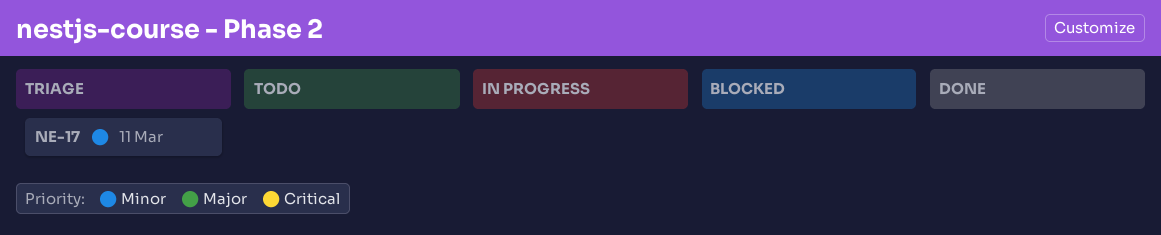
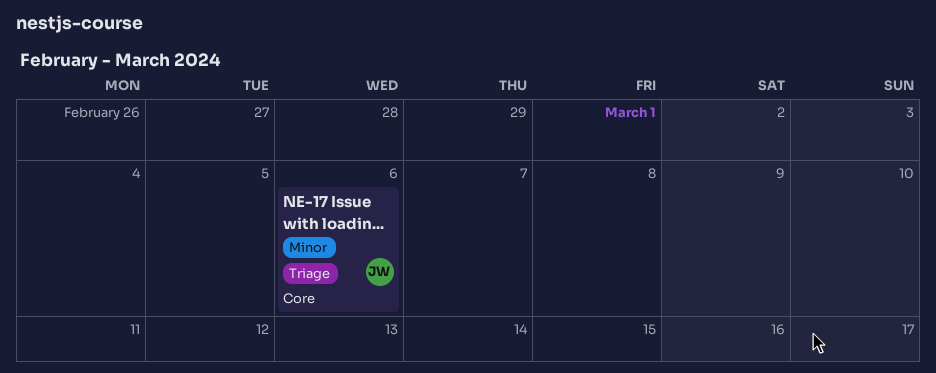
NE-17, due: Mar 11 -> Mar 6

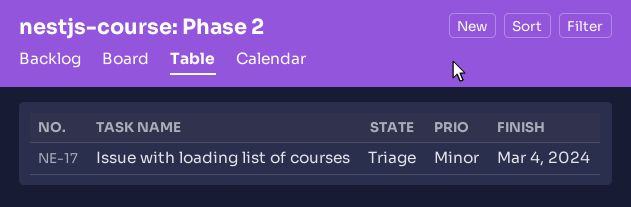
NE-17, due: Mar 6 -> Mar 4

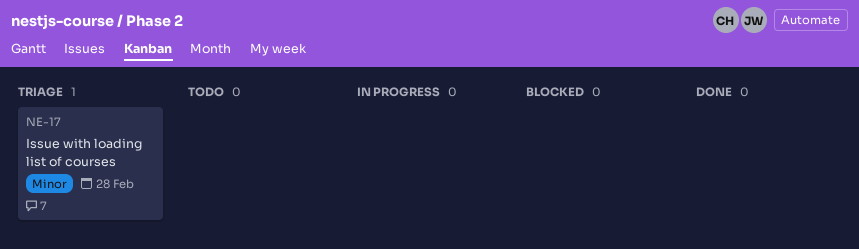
NE-17, due: Mar 4 -> Feb 28

